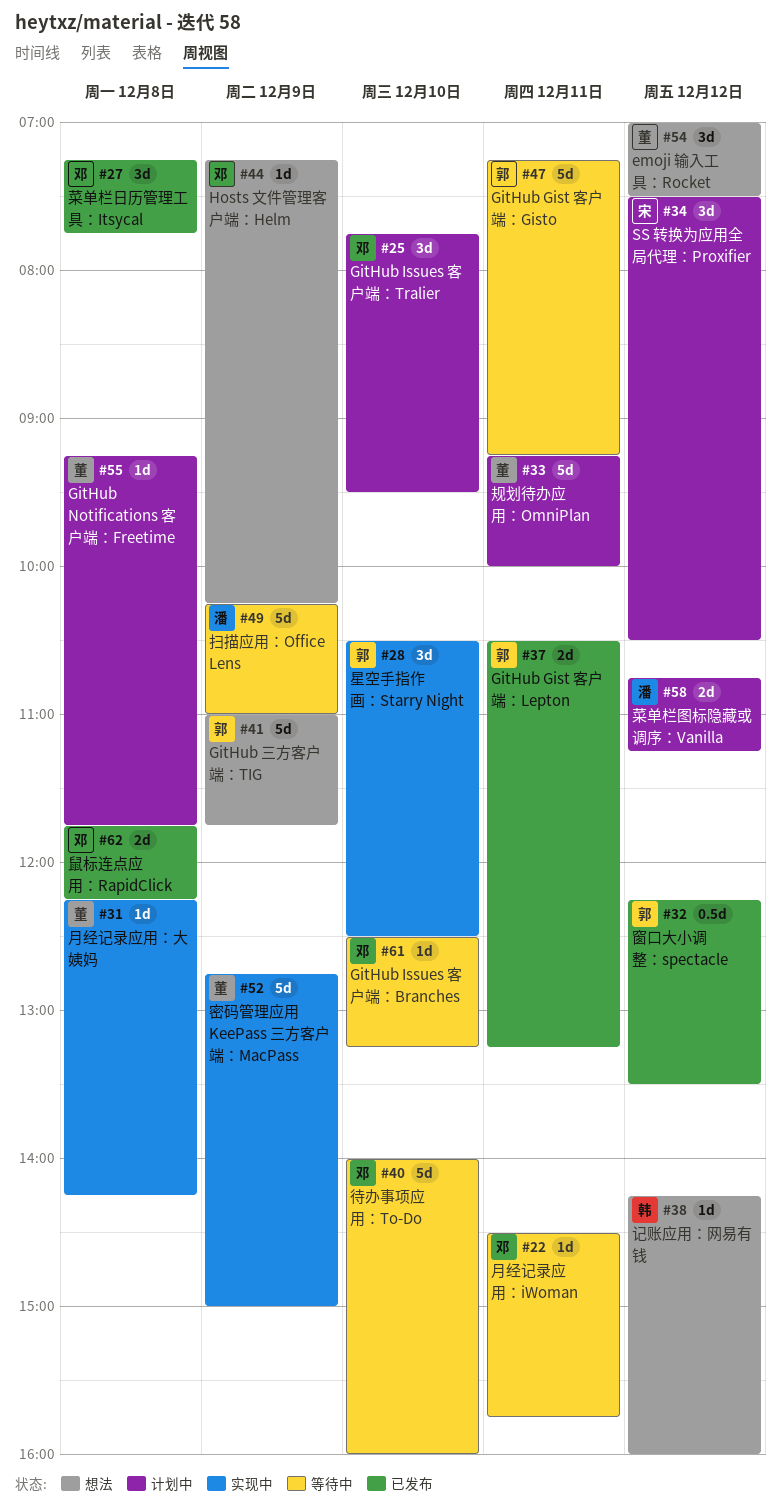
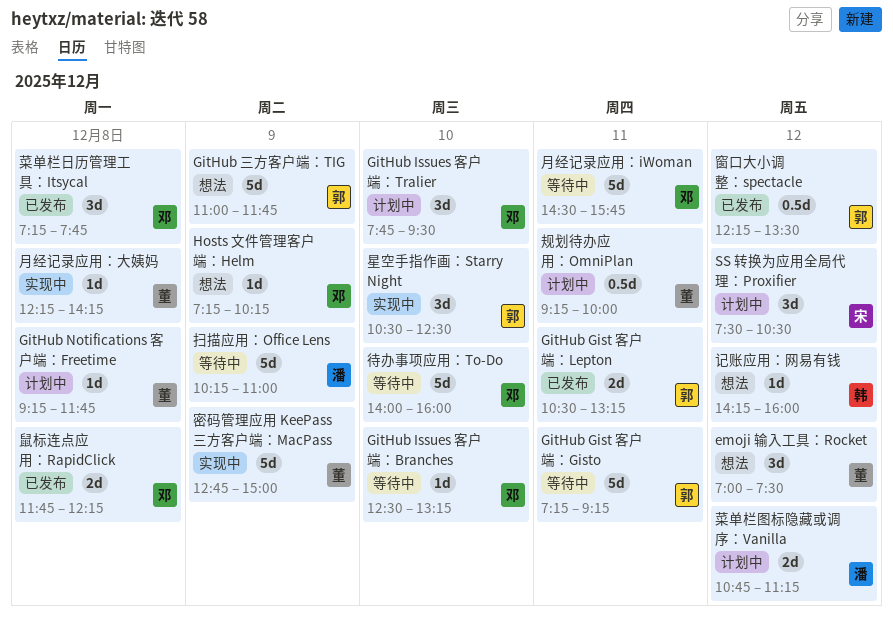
月经记录应用：iWoman, estimate: 1d -> 5d
规划待办应用：OmniPlan, estimate: 5d -> 0.5d

